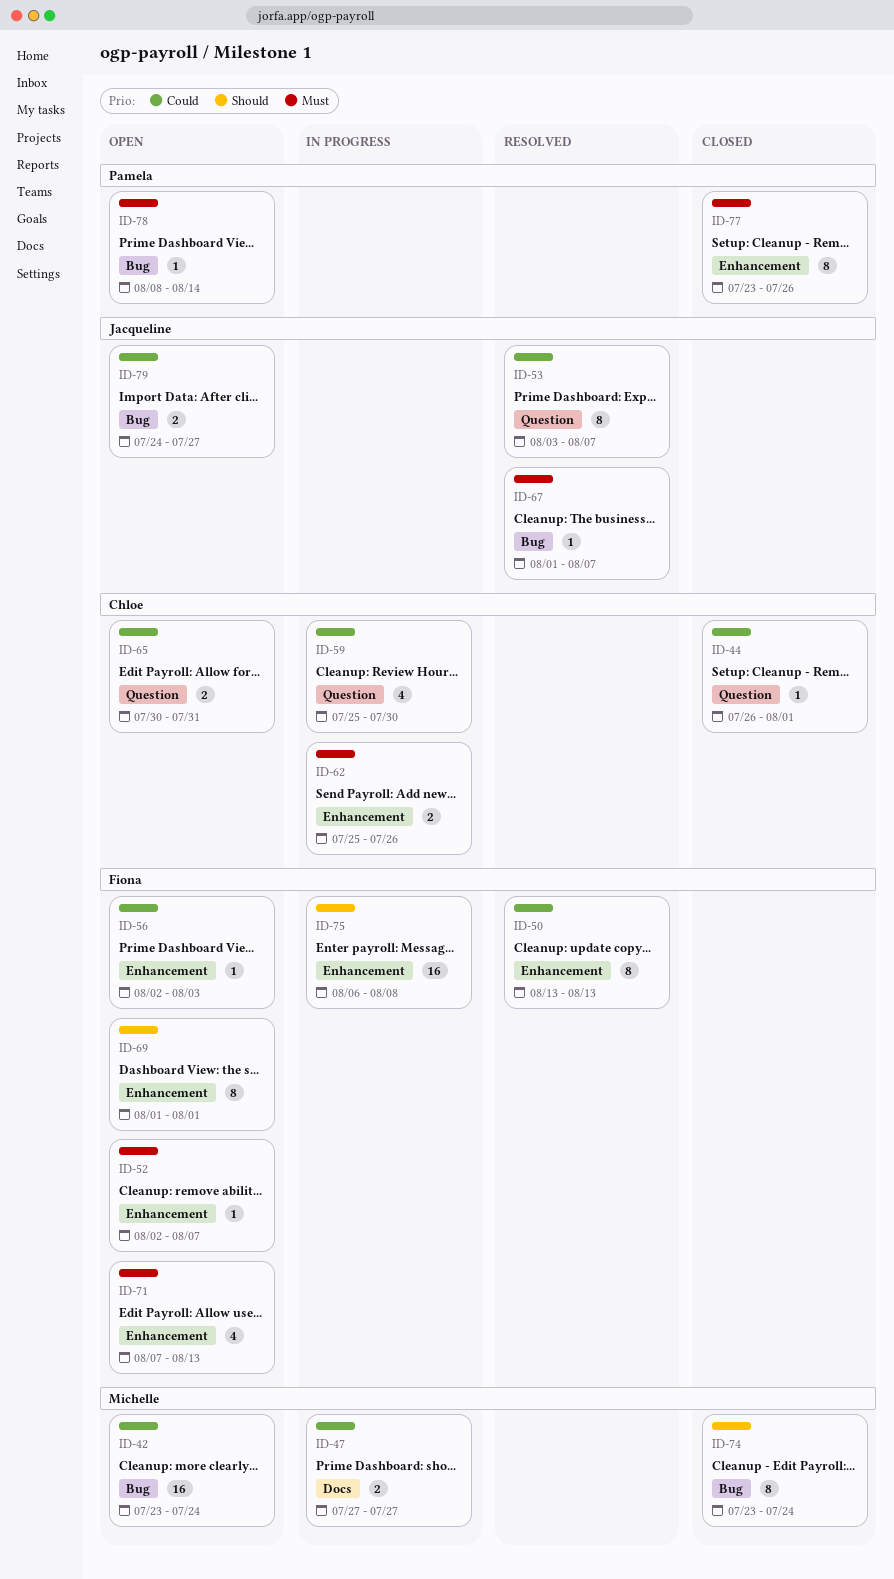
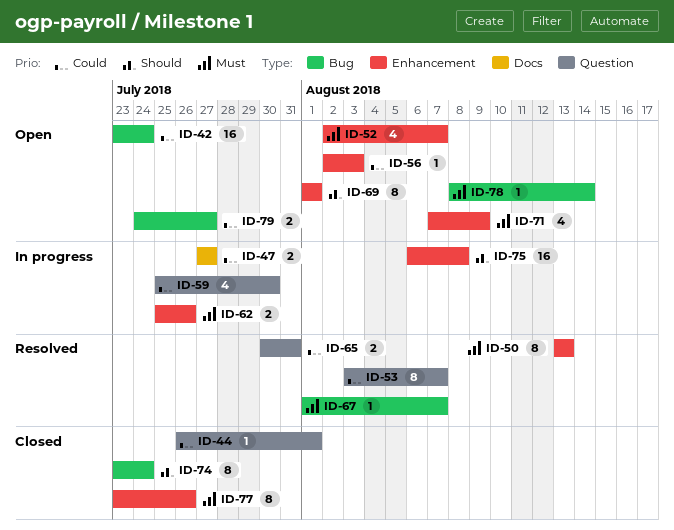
ID-50, priority: Could -> Must
ID-52, estimate: 1 -> 4
ID-65, status: Open -> Resolved
ID-71, due: Aug 13 -> Aug 9

